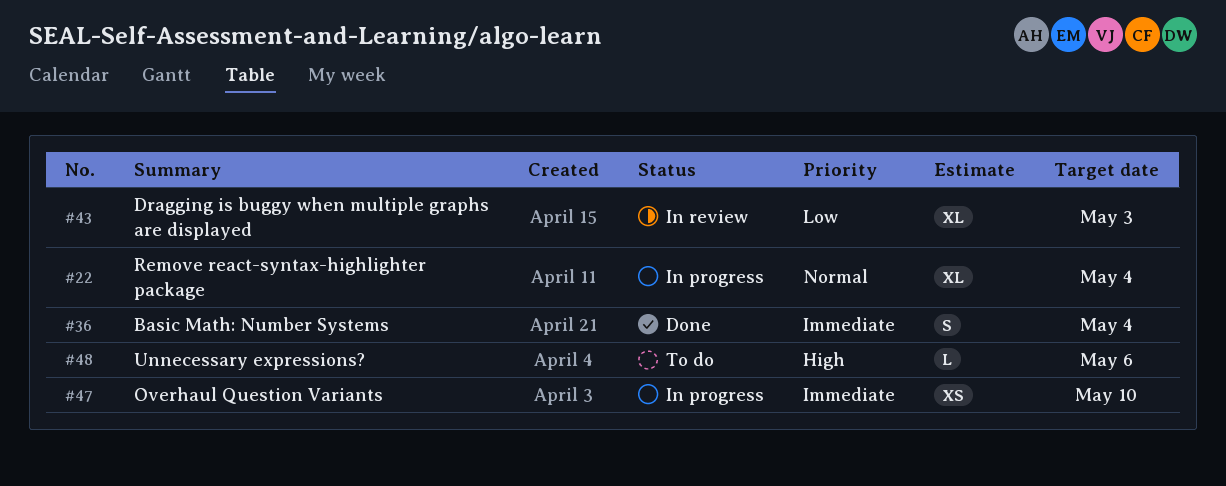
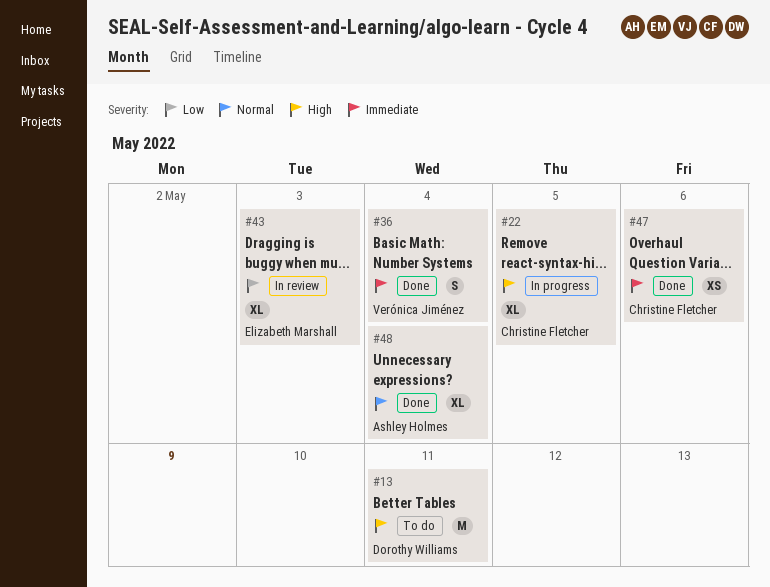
#13: none -> present
#22, priority: Normal -> High
#22, due: May 4 -> May 5
#47, status: In progress -> Done
#47, due: May 10 -> May 6
#48, status: To do -> Done
#48, priority: High -> Normal
#48, estimate: L -> XL
#48, due: May 6 -> May 4

